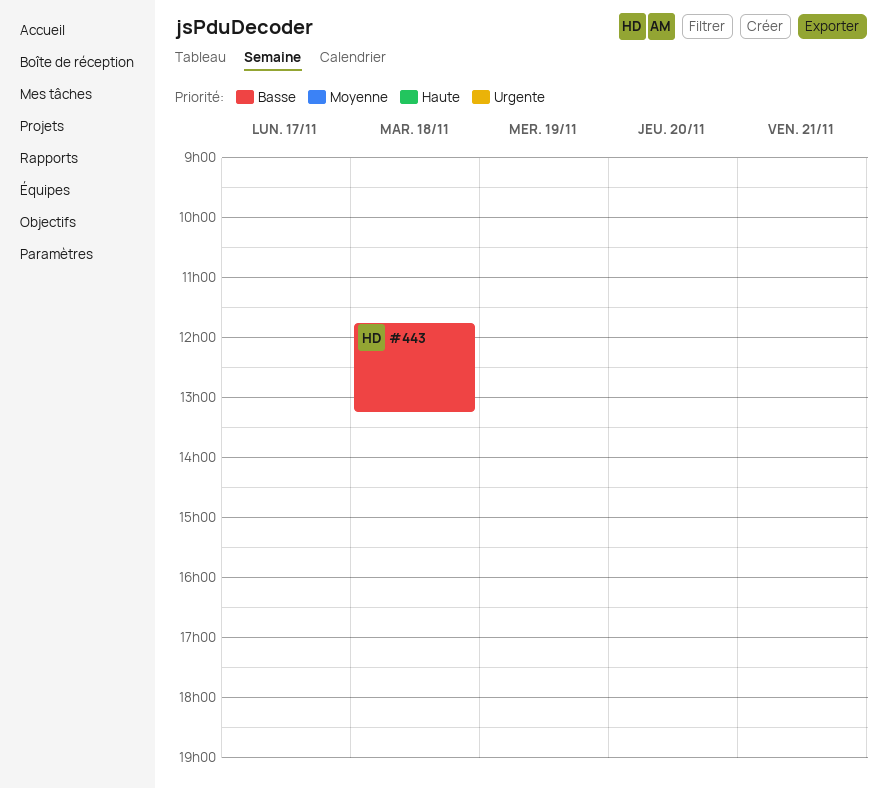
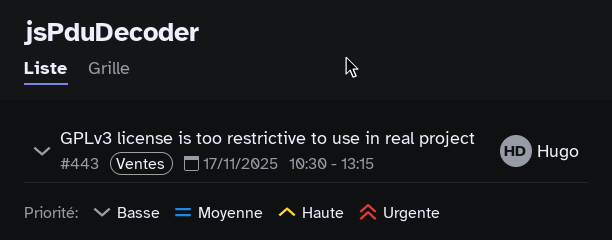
#443, day: Nov 18 -> Nov 17
#443, begins: 11:45 -> 10:30

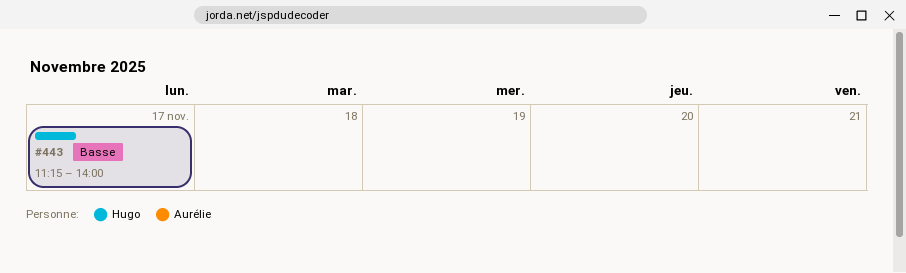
#443, begins: 10:30 -> 11:15
#443, ends: 13:15 -> 14:00

